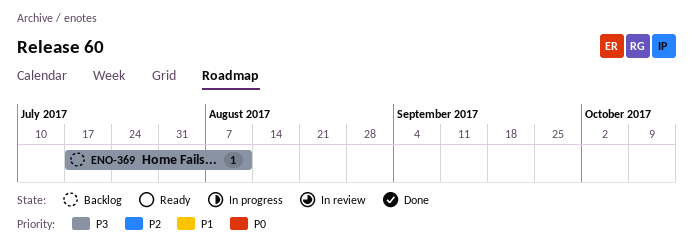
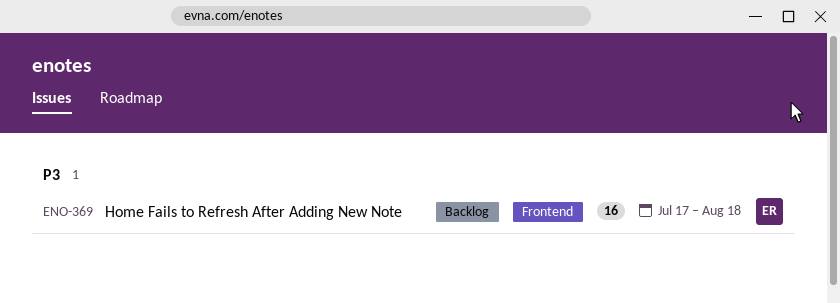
ENO-369, estimate: 1 -> 16
ENO-369, due: Aug 11 -> Aug 18

